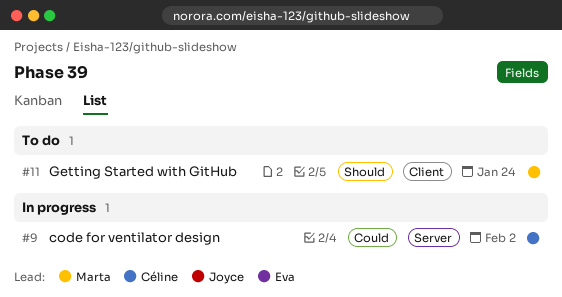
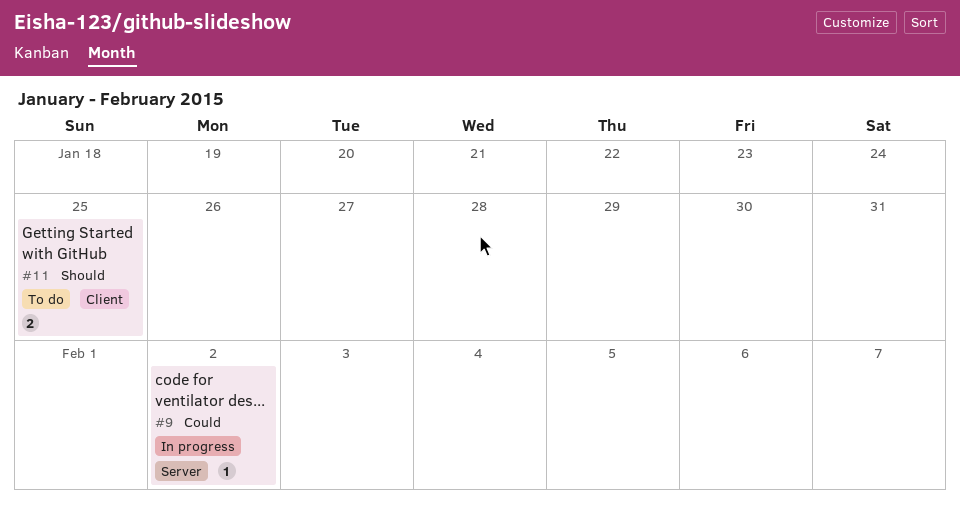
#11, due: Jan 24 -> Jan 25

